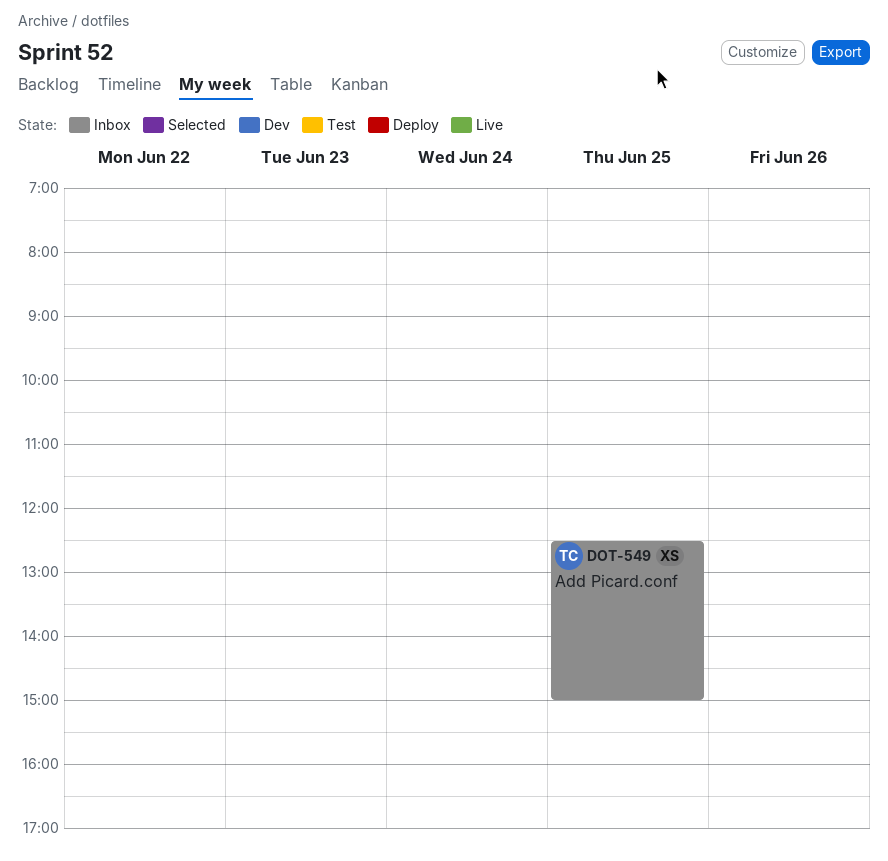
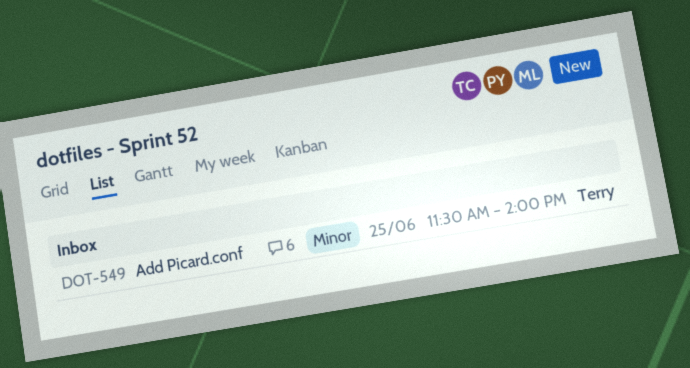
DOT-549, begins: 12:30 -> 11:30
DOT-549, ends: 15:00 -> 14:00

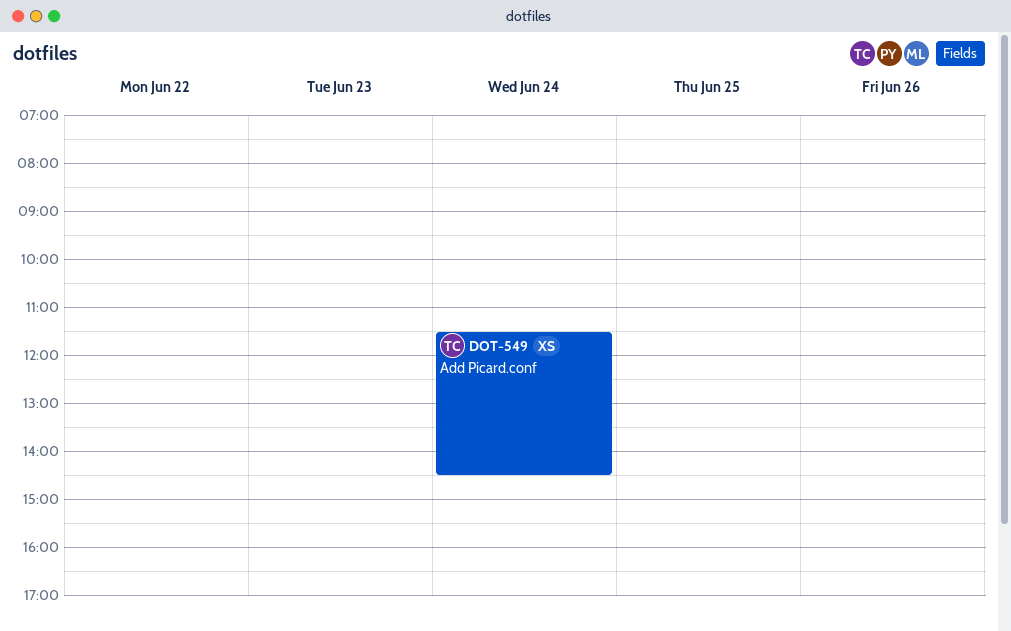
DOT-549, day: Jun 25 -> Jun 24
DOT-549, ends: 14:00 -> 14:30

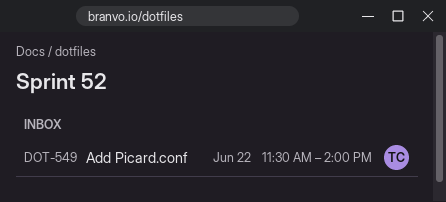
DOT-549, day: Jun 24 -> Jun 22
DOT-549, ends: 14:30 -> 14:00

